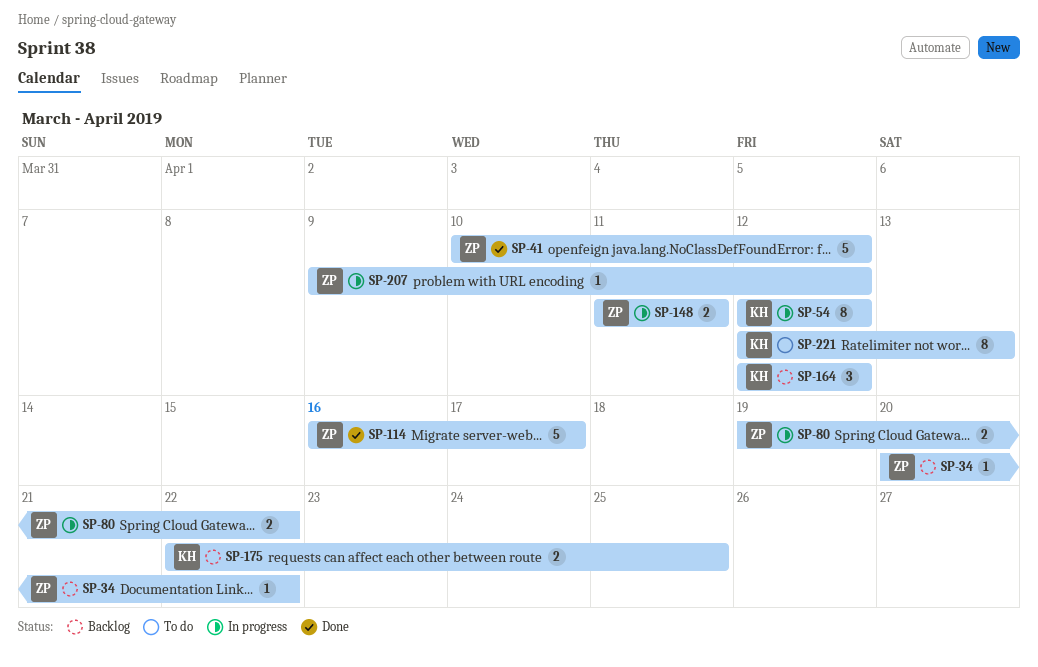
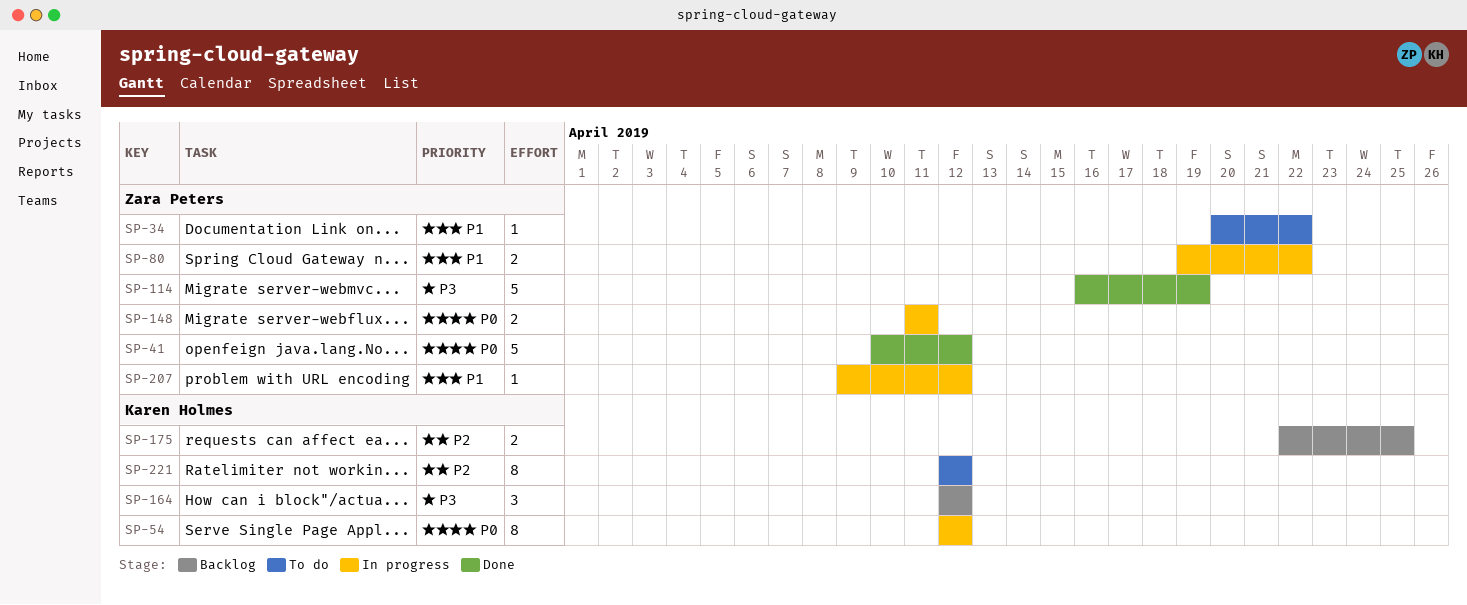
SP-34, status: Backlog -> To do
SP-114, due: Apr 17 -> Apr 19
SP-221, due: Apr 13 -> Apr 12

